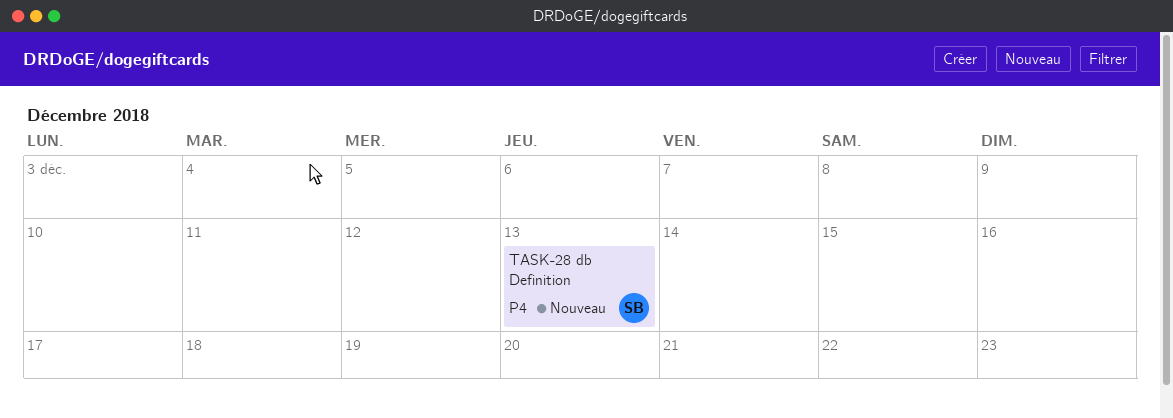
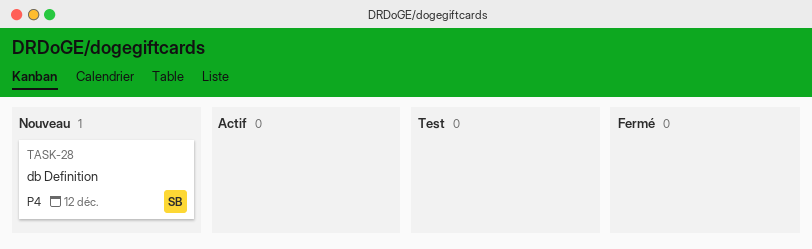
TASK-28, due: Dec 13 -> Dec 12

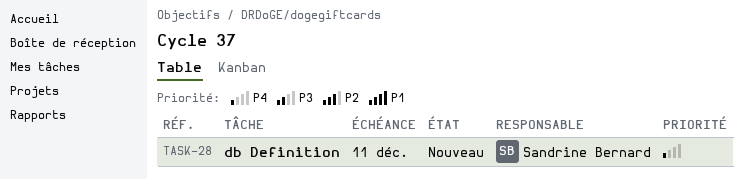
TASK-28, due: Dec 12 -> Dec 11

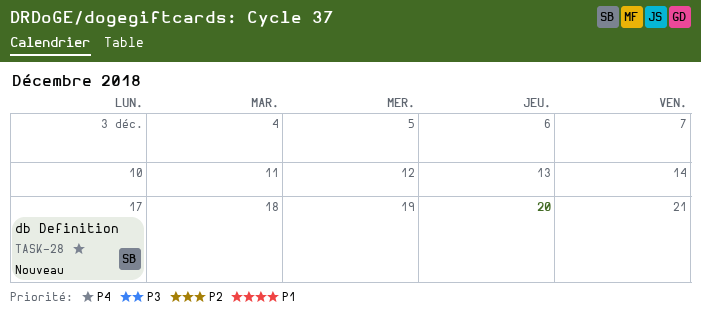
TASK-28, due: Dec 11 -> Dec 17

